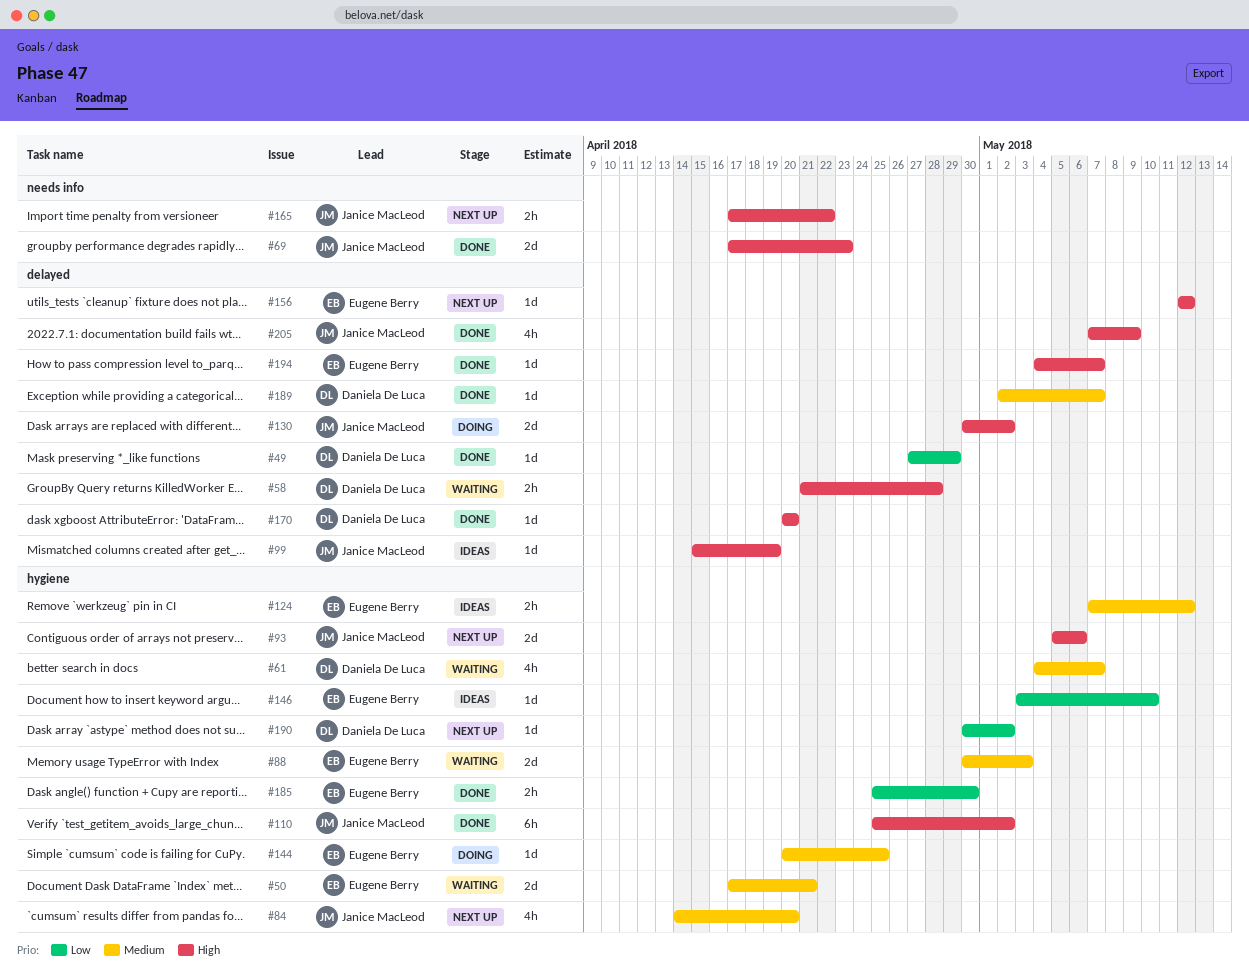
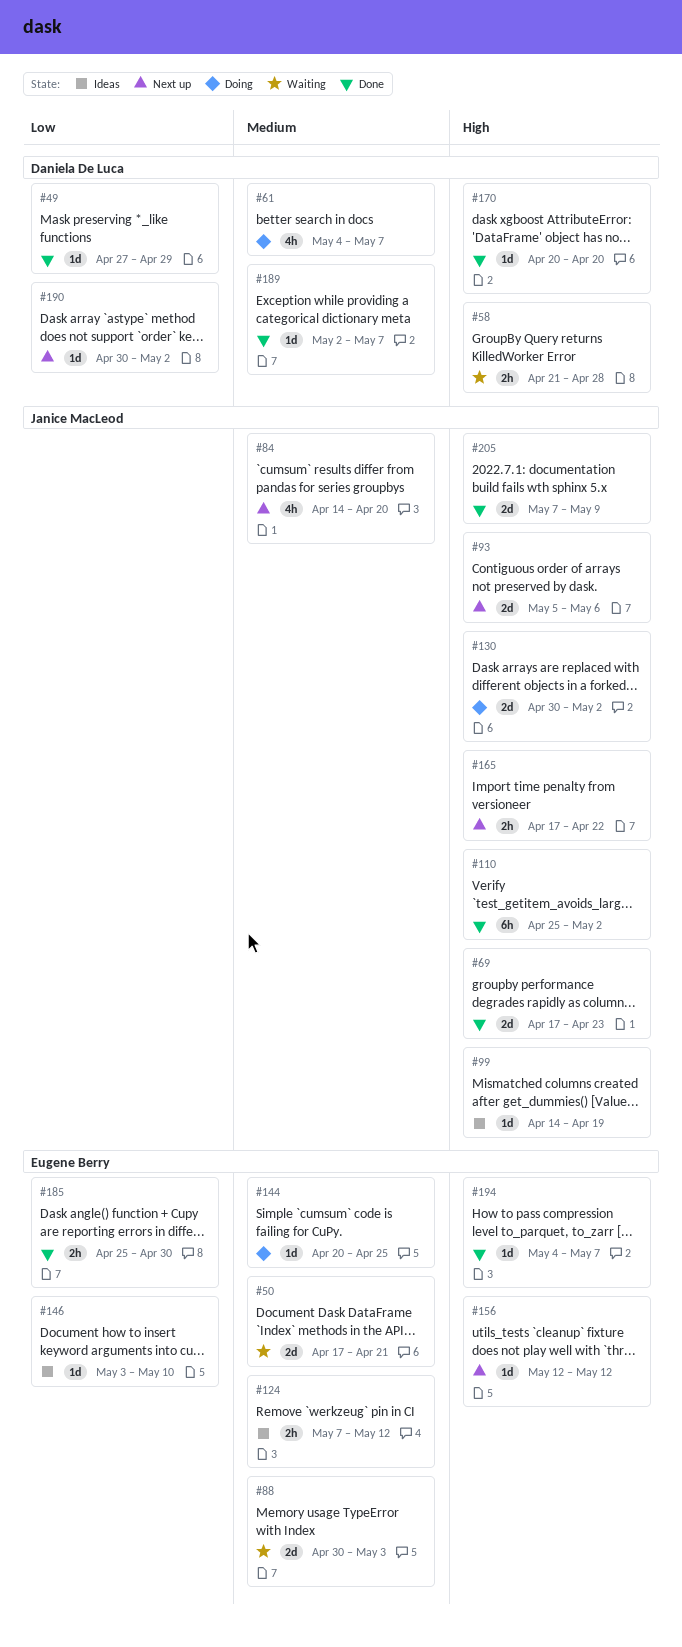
#61, status: Waiting -> Doing
#99, start: Apr 15 -> Apr 14
#205, estimate: 4h -> 2d

